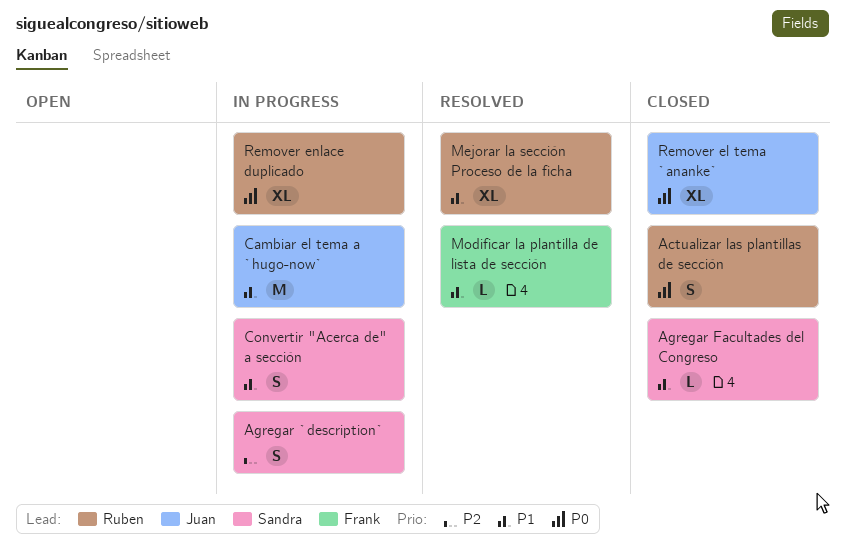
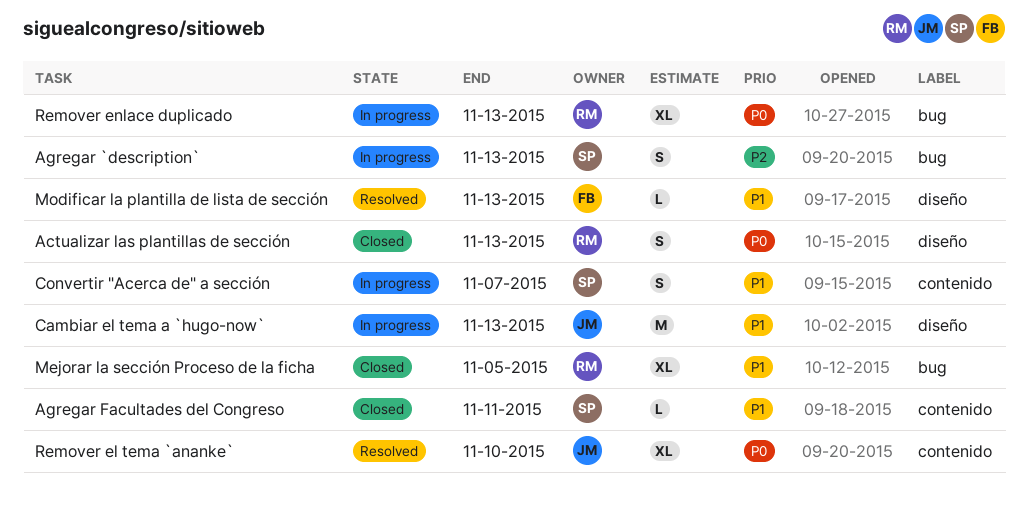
Mejorar la sección Proceso de la ficha, status: Resolved -> Closed
Remover el tema `ananke`, status: Closed -> Resolved

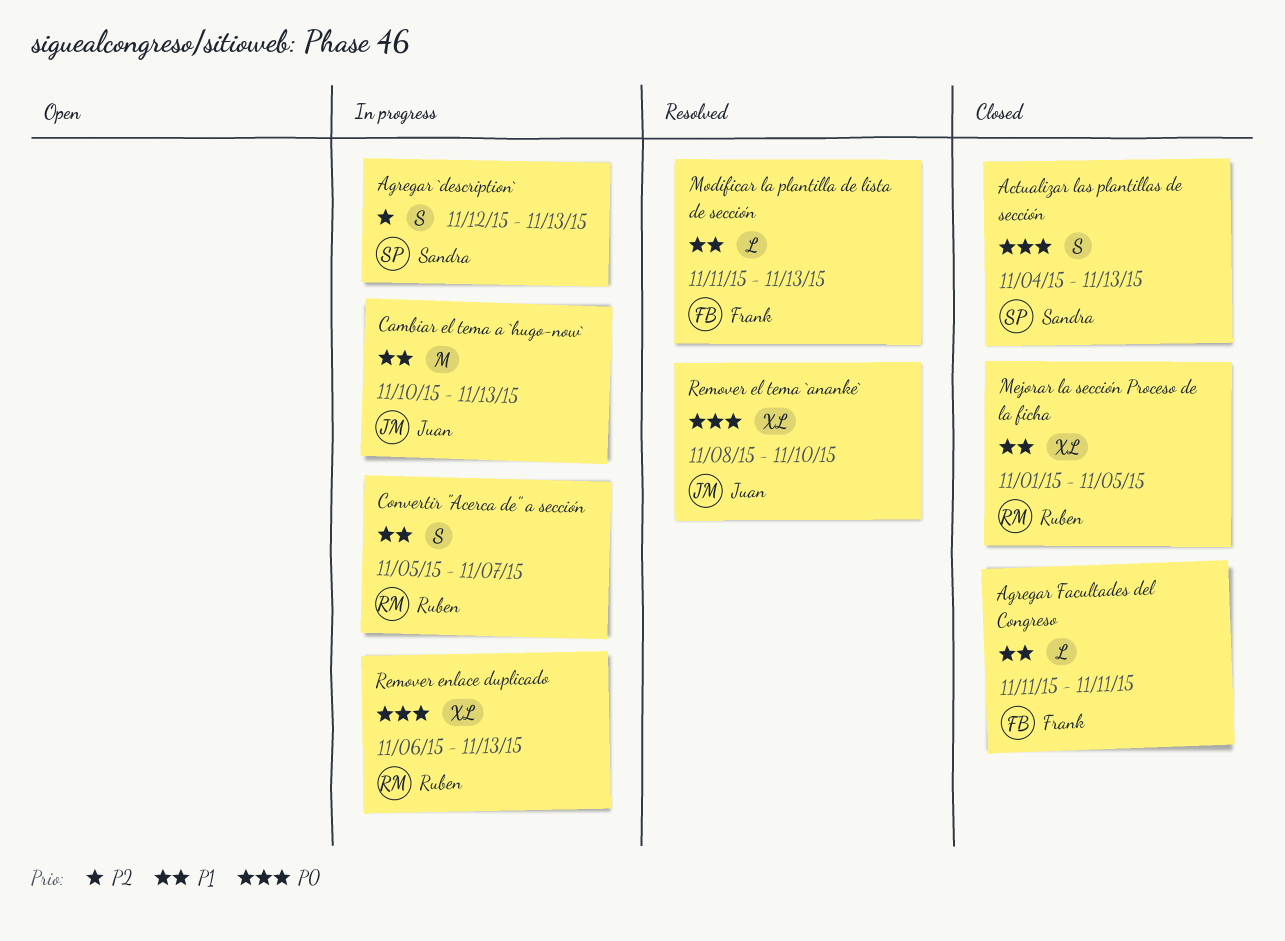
Actualizar las plantillas de sección, owner: Ruben -> Sandra
Agregar Facultades del Congreso, owner: Sandra -> Frank
Convertir "Acerca de" a sección, owner: Sandra -> Ruben

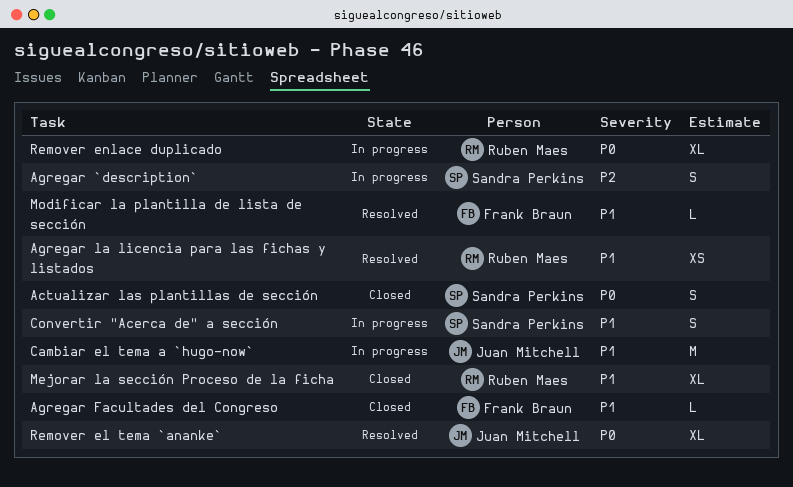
Agregar la licencia para las fichas y listados: none -> present
Convertir "Acerca de" a sección, owner: Ruben Maes -> Sandra Perkins

